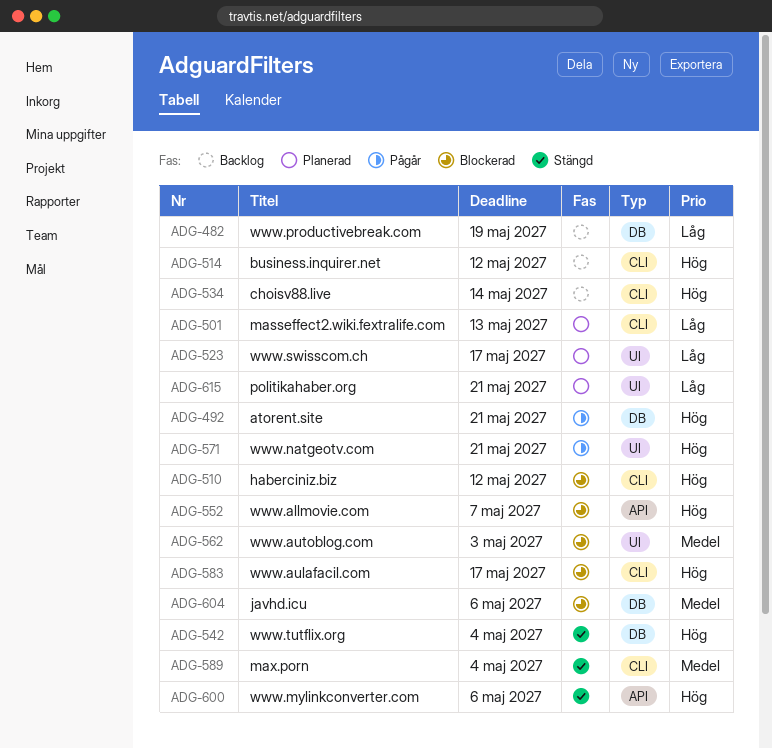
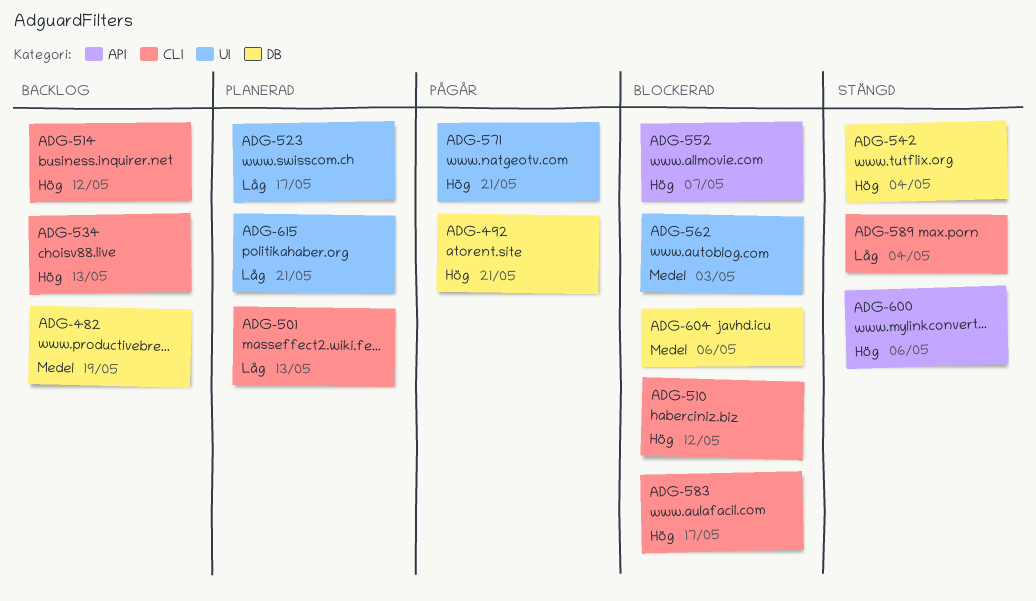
ADG-482, priority: Låg -> Medel
ADG-534, due: May 14 -> May 13
ADG-589, priority: Medel -> Låg

